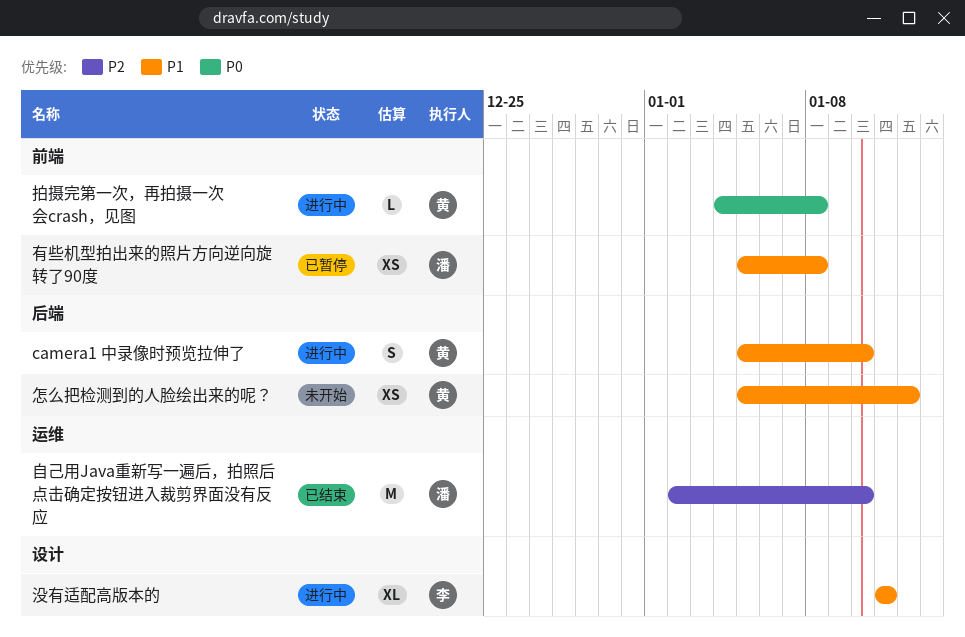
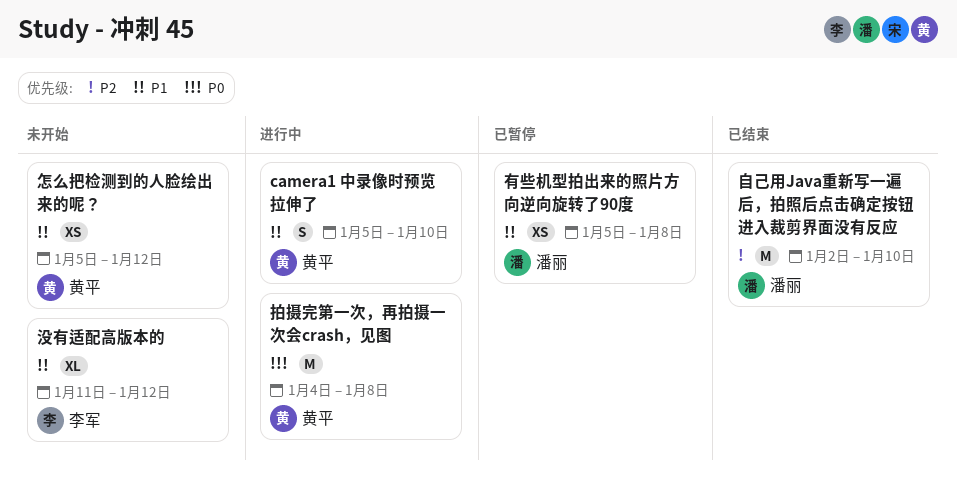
拍摄完第一次，再拍摄一次会crash，见图, estimate: L -> M
没有适配高版本的, status: 进行中 -> 未开始
没有适配高版本的, due: Jan 11 -> Jan 12

